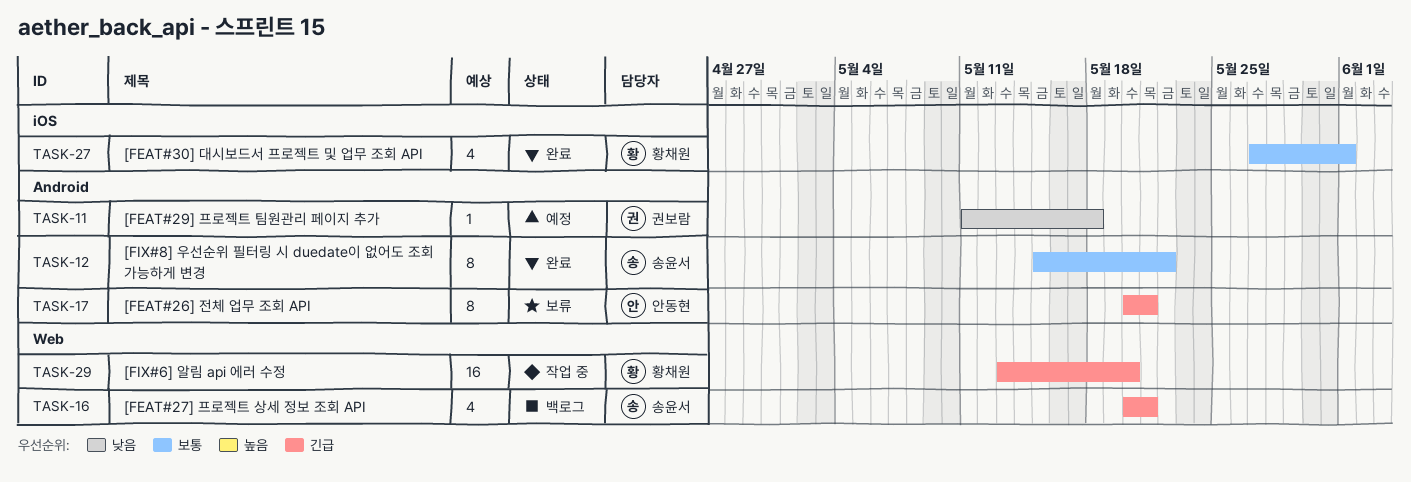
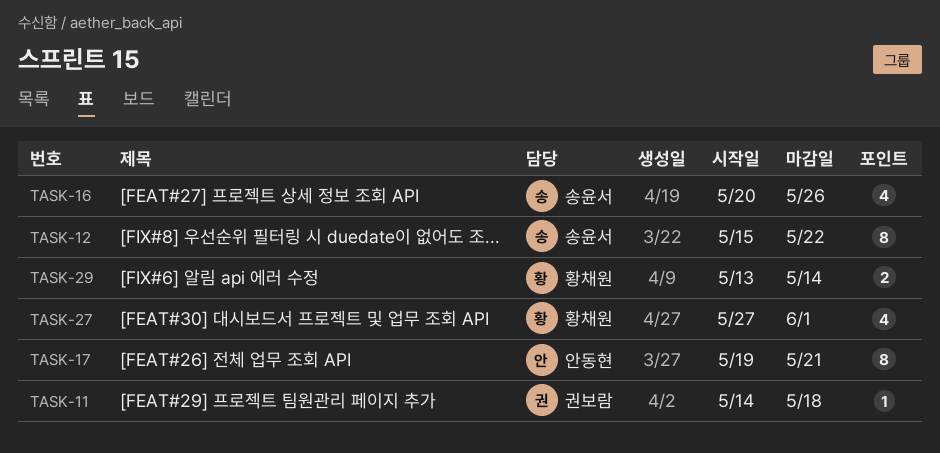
TASK-11, start: May 11 -> May 14
TASK-16, due: May 21 -> May 26
TASK-17, start: May 20 -> May 19
TASK-29, estimate: 16 -> 2
TASK-29, due: May 20 -> May 14

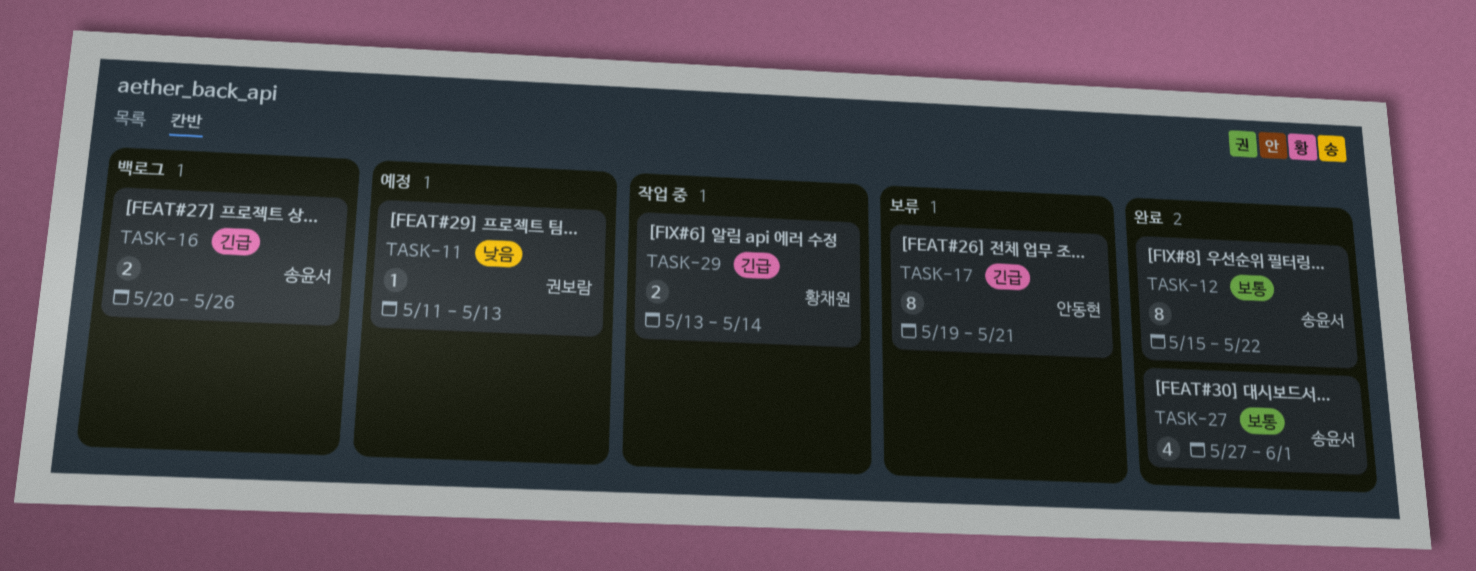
TASK-11, start: May 14 -> May 11
TASK-11, due: May 18 -> May 13
TASK-16, estimate: 4 -> 2
TASK-27, owner: 황채원 -> 송윤서

